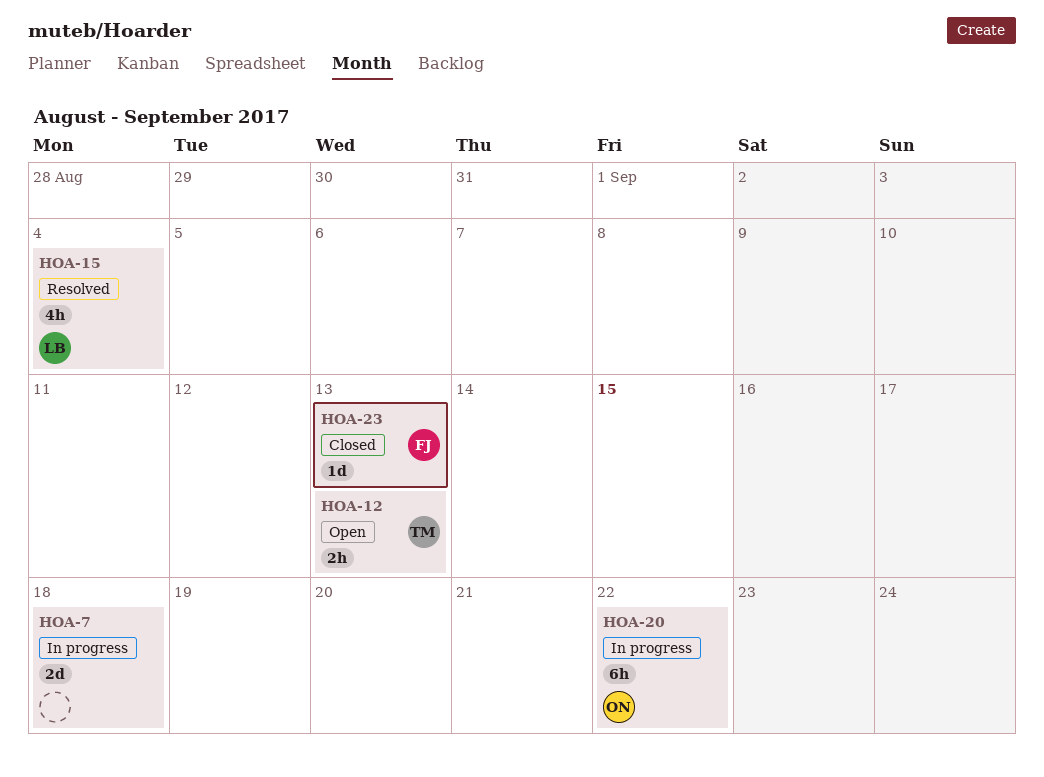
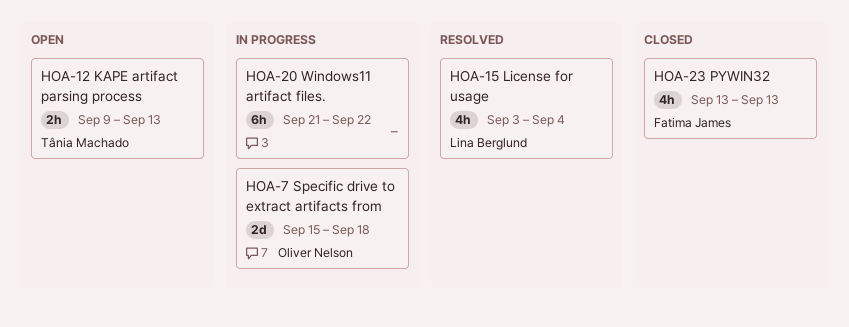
HOA-7, owner: none -> Oliver Nelson
HOA-20, owner: Oliver Nelson -> none
HOA-23, estimate: 1d -> 4h

